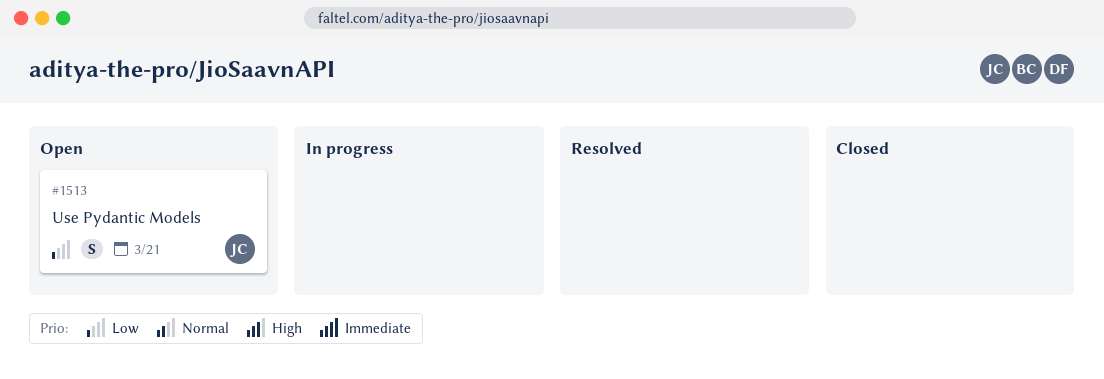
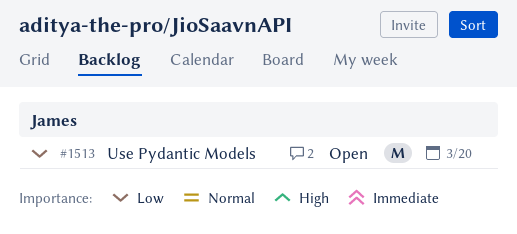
#1513, estimate: S -> M
#1513, due: Mar 21 -> Mar 20

